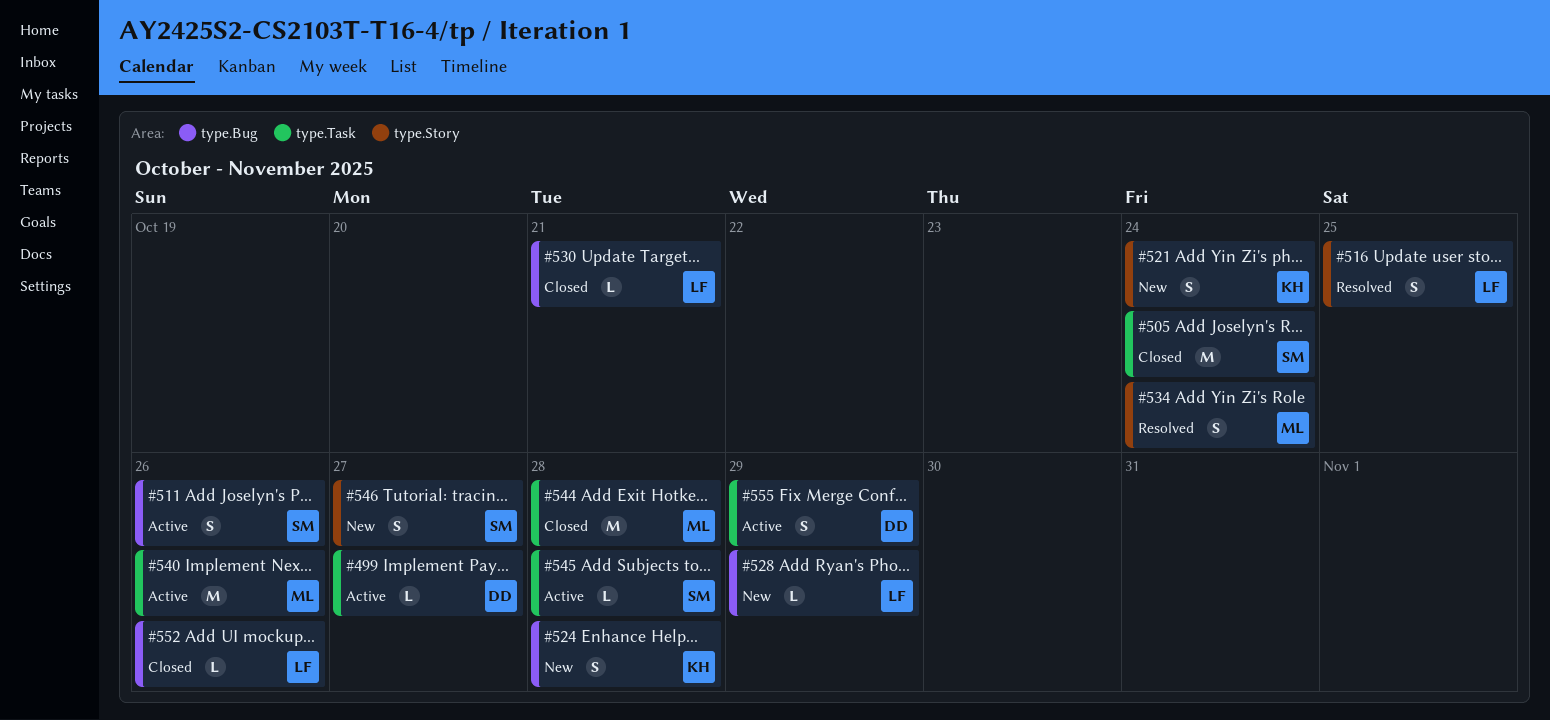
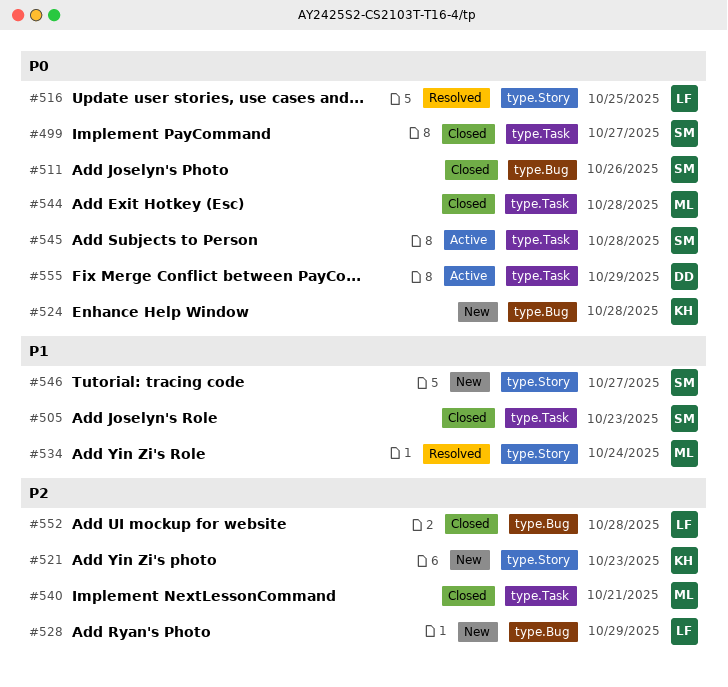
#499, status: Active -> Closed
#499, owner: DD -> SM
#505, due: Oct 24 -> Oct 23
#511, status: Active -> Closed
#521, due: Oct 24 -> Oct 23
#530: present -> none
#540, status: Active -> Closed
#540, due: Oct 26 -> Oct 21
#552, due: Oct 26 -> Oct 28

